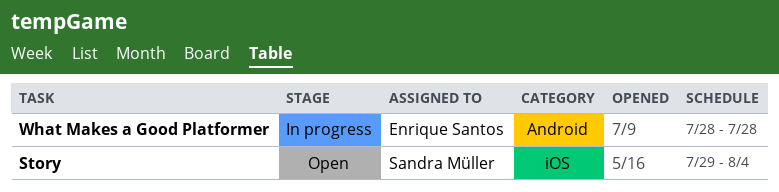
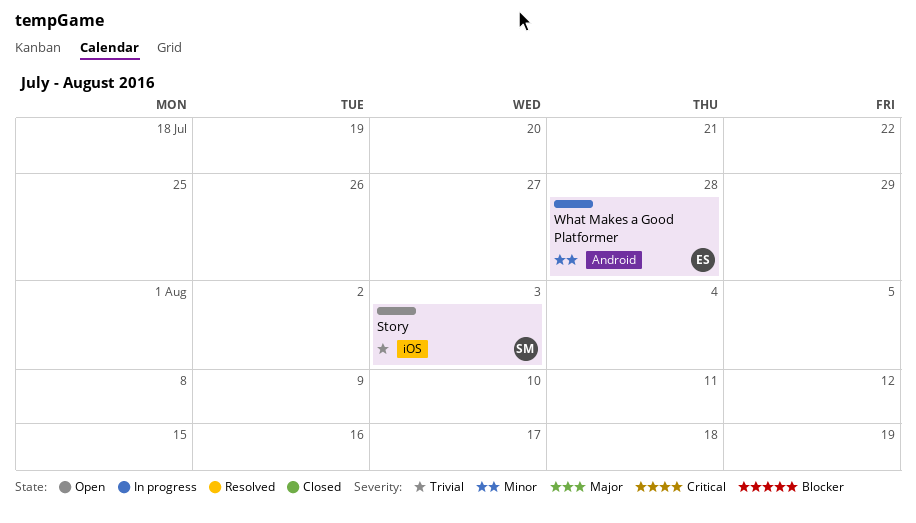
Story, due: Aug 4 -> Aug 3

